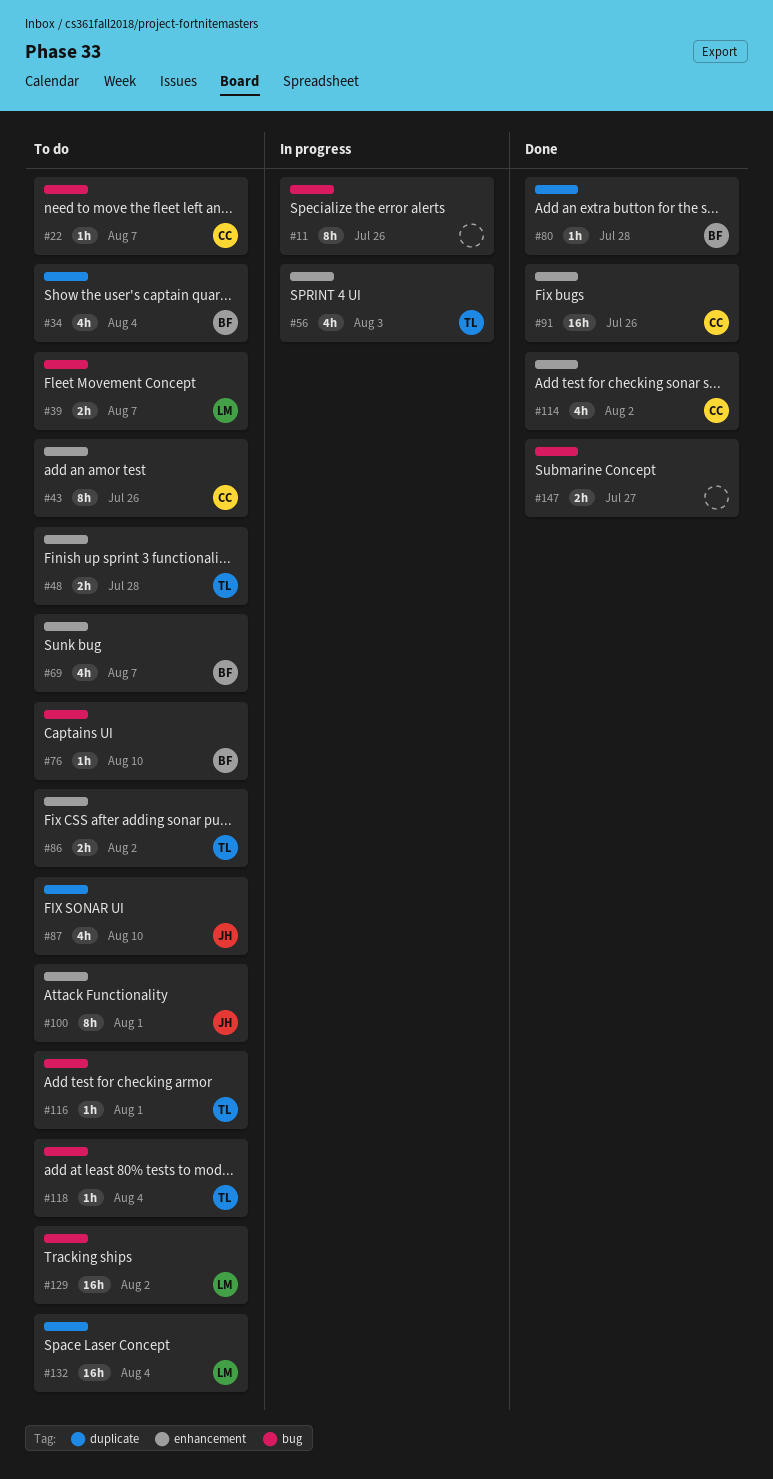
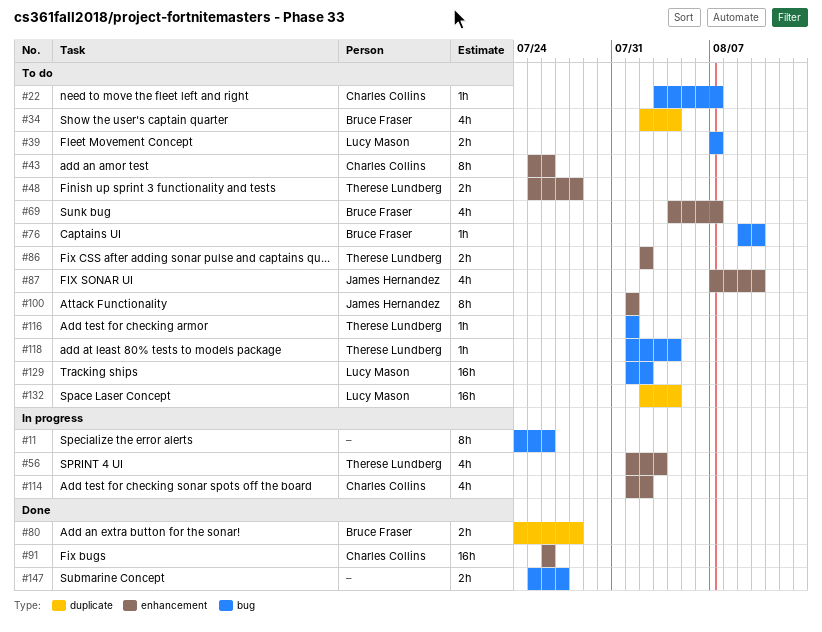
#80, estimate: 1h -> 2h
#87, label: duplicate -> enhancement
#114, status: Done -> In progress

